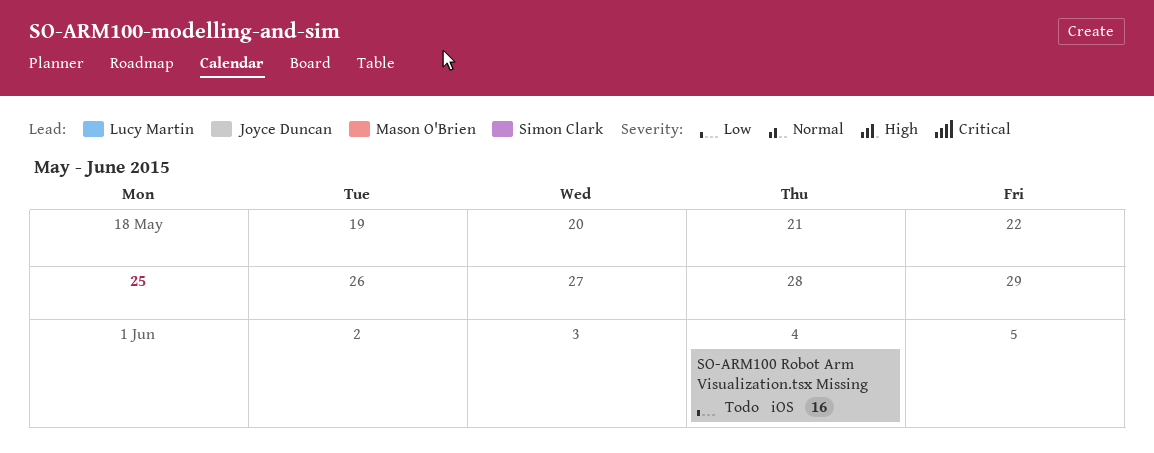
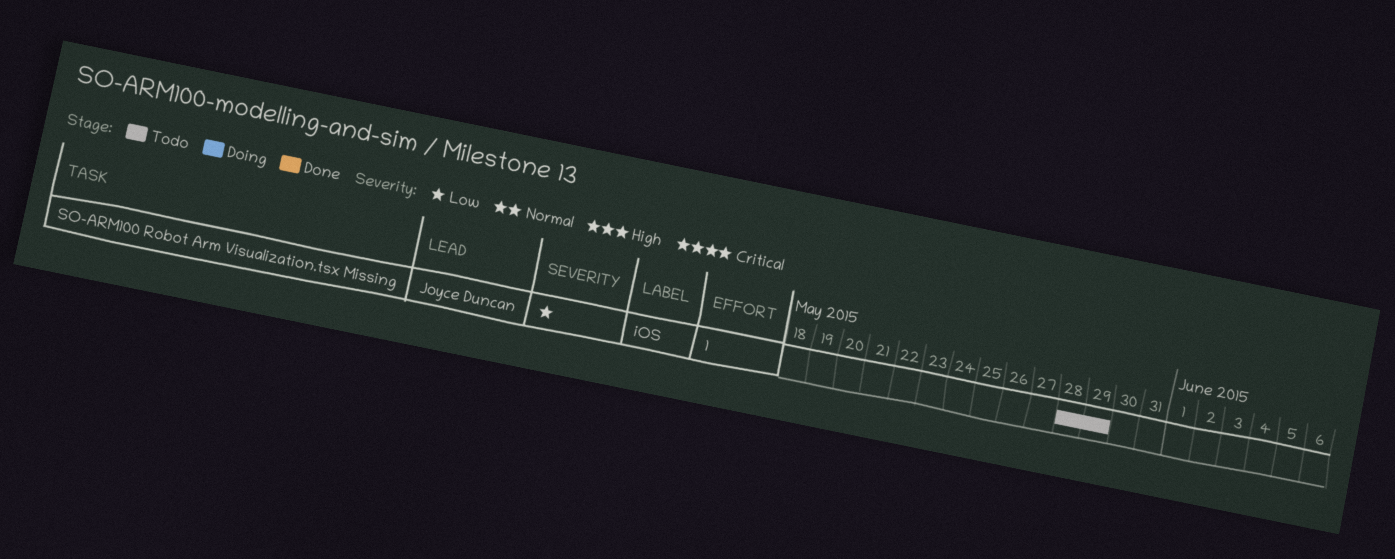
SO-ARM100 Robot Arm Visualization.tsx Missing, estimate: 16 -> 1
SO-ARM100 Robot Arm Visualization.tsx Missing, due: Jun 4 -> May 29

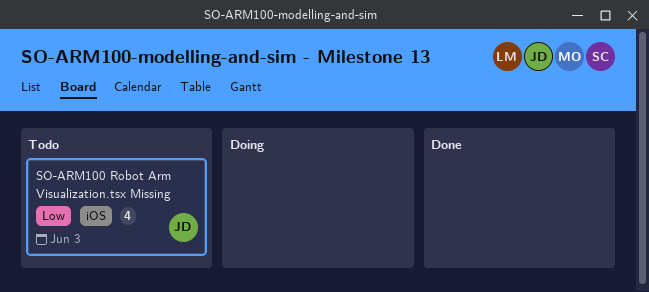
SO-ARM100 Robot Arm Visualization.tsx Missing, estimate: 1 -> 4
SO-ARM100 Robot Arm Visualization.tsx Missing, due: May 29 -> Jun 3

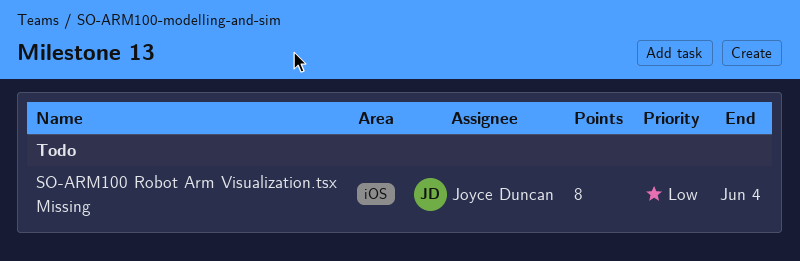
SO-ARM100 Robot Arm Visualization.tsx Missing, estimate: 4 -> 8
SO-ARM100 Robot Arm Visualization.tsx Missing, due: Jun 3 -> Jun 4

